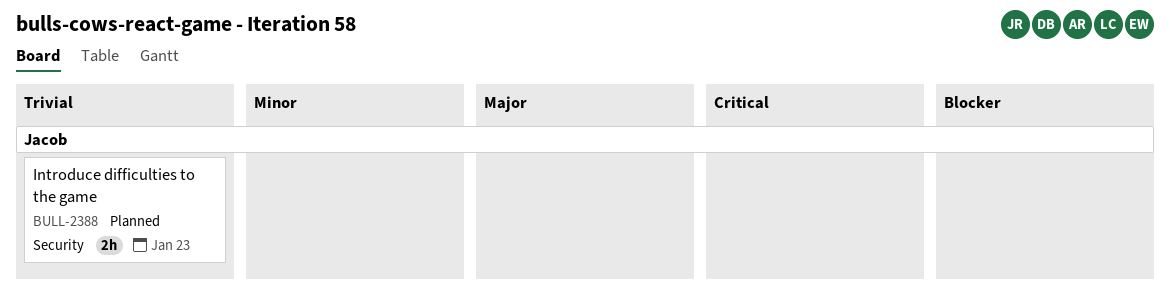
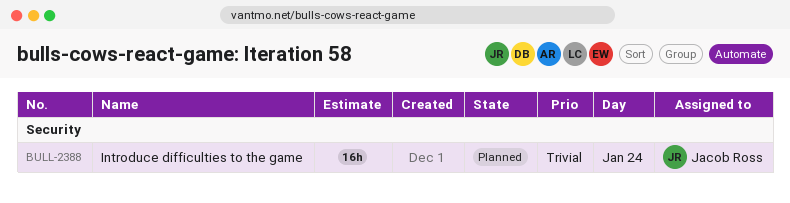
BULL-2388, estimate: 2h -> 16h
BULL-2388, day: Jan 23 -> Jan 24

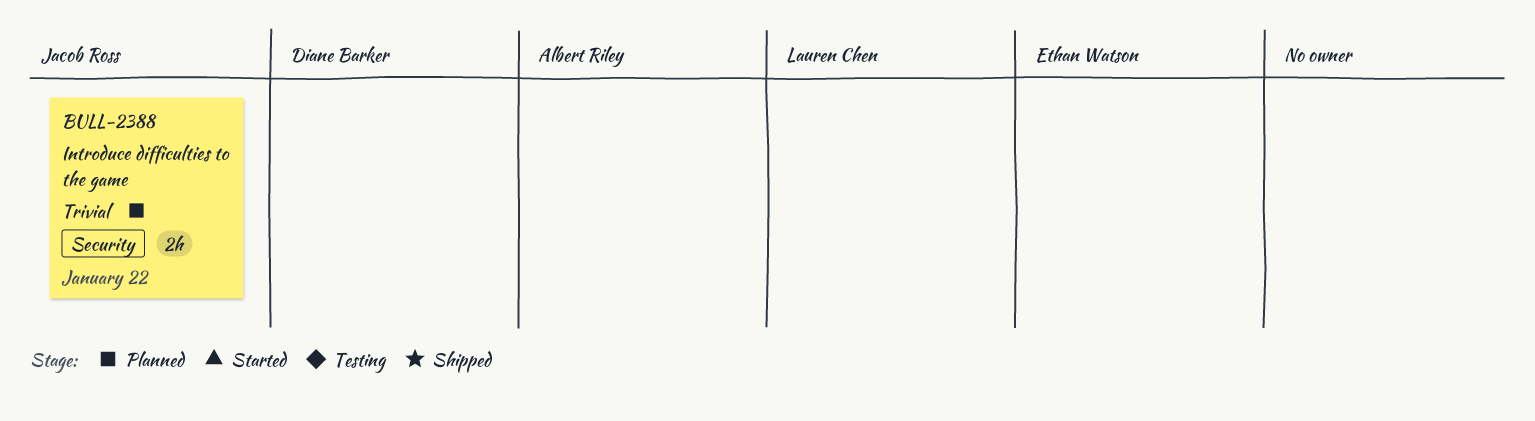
BULL-2388, estimate: 16h -> 2h
BULL-2388, day: Jan 24 -> Jan 22

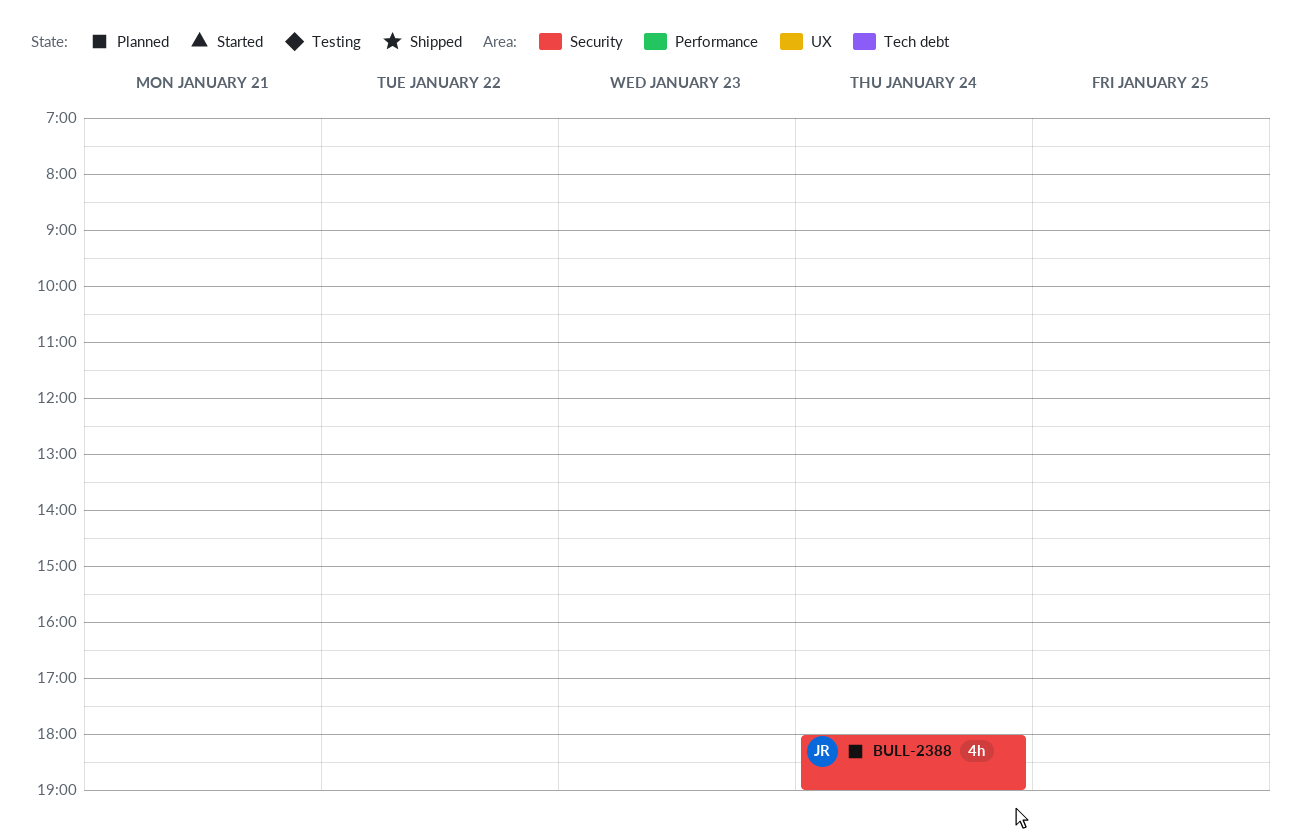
BULL-2388, estimate: 2h -> 4h
BULL-2388, day: Jan 22 -> Jan 24

